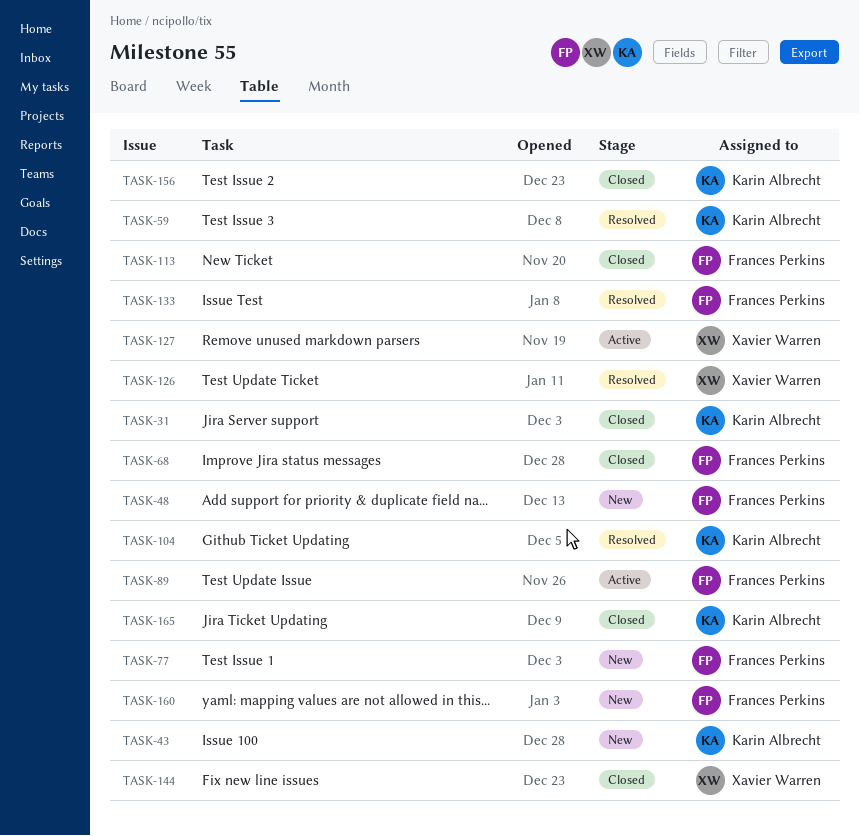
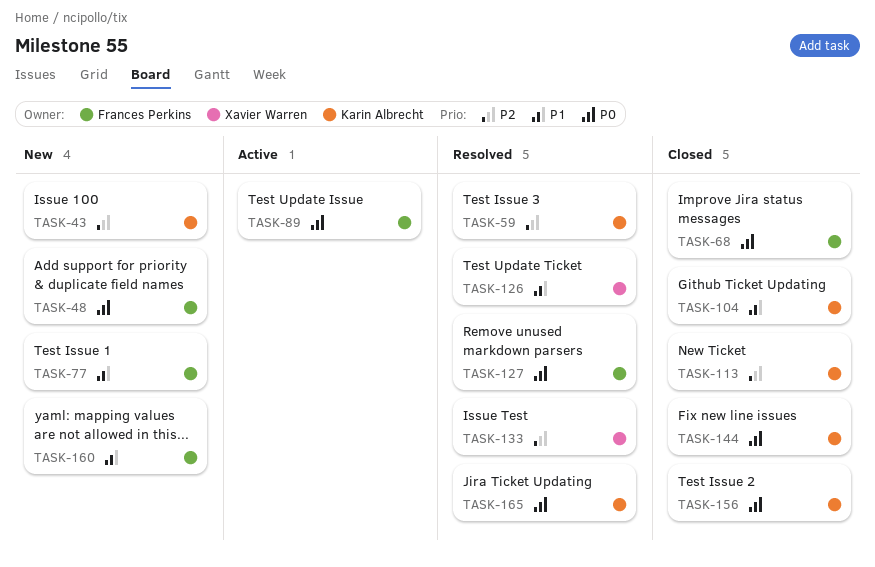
TASK-31: present -> none
TASK-104, status: Resolved -> Closed
TASK-113, owner: Frances Perkins -> Karin Albrecht
TASK-127, status: Active -> Resolved
TASK-127, owner: Xavier Warren -> Frances Perkins
TASK-133, owner: Frances Perkins -> Xavier Warren
TASK-144, owner: Xavier Warren -> Karin Albrecht
TASK-165, status: Closed -> Resolved

